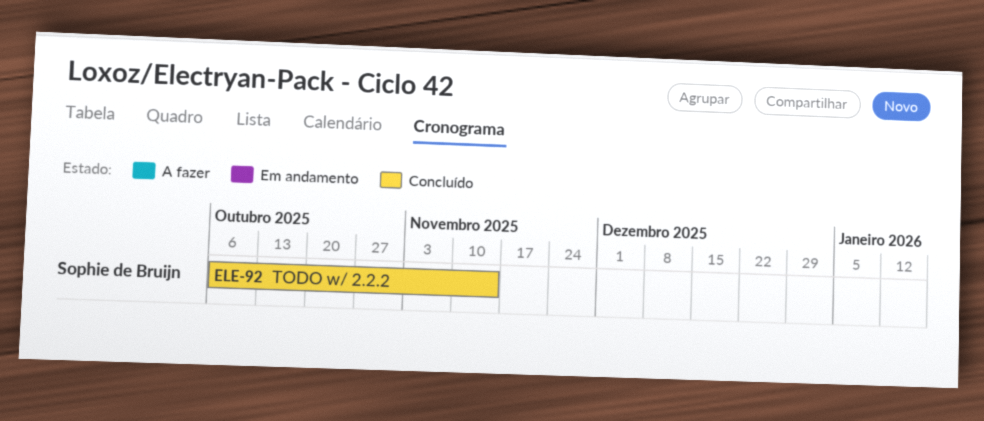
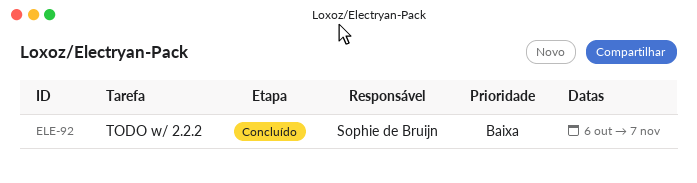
ELE-92, due: Nov 14 -> Nov 7

